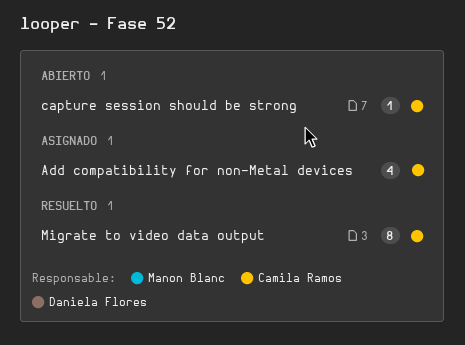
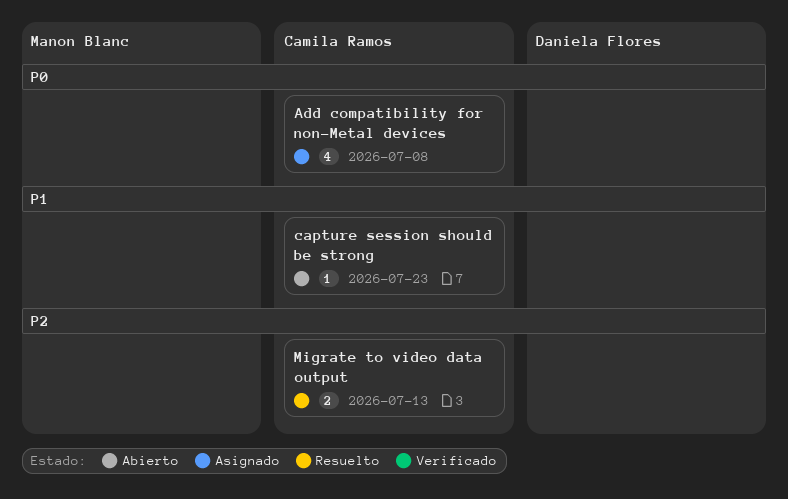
Migrate to video data output, estimate: 8 -> 2

